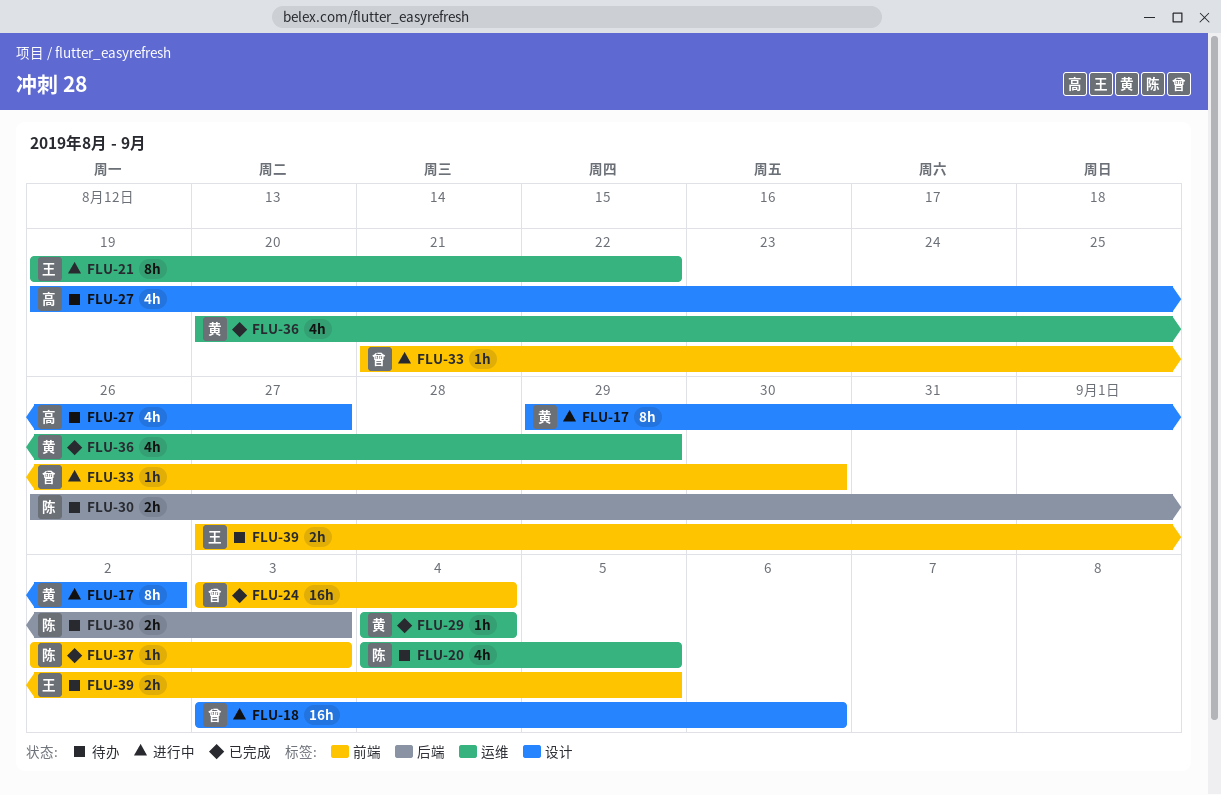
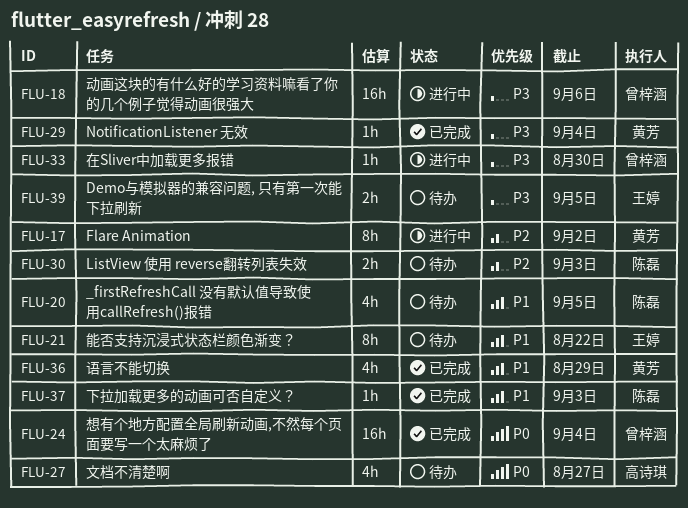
FLU-21, status: 进行中 -> 待办

